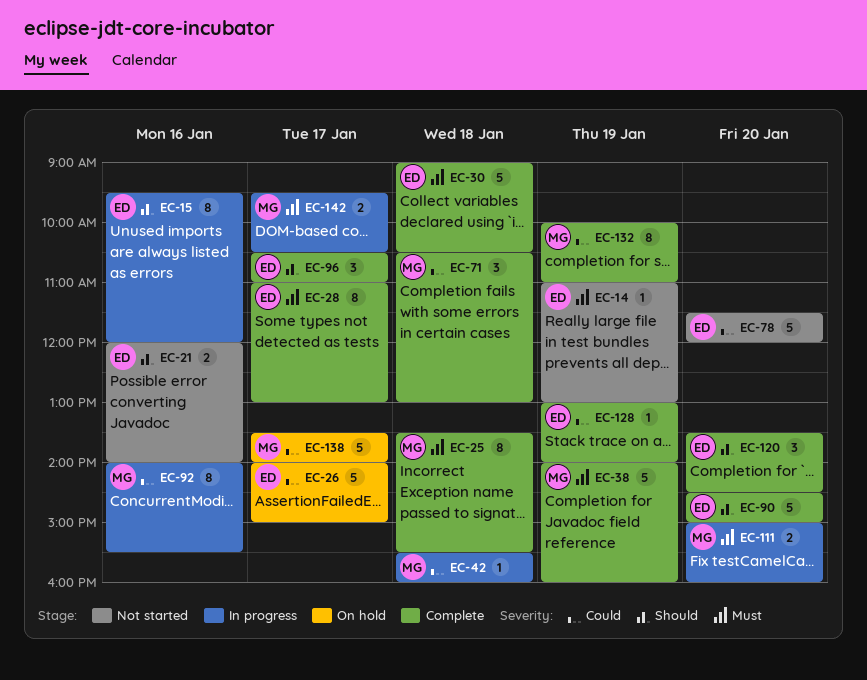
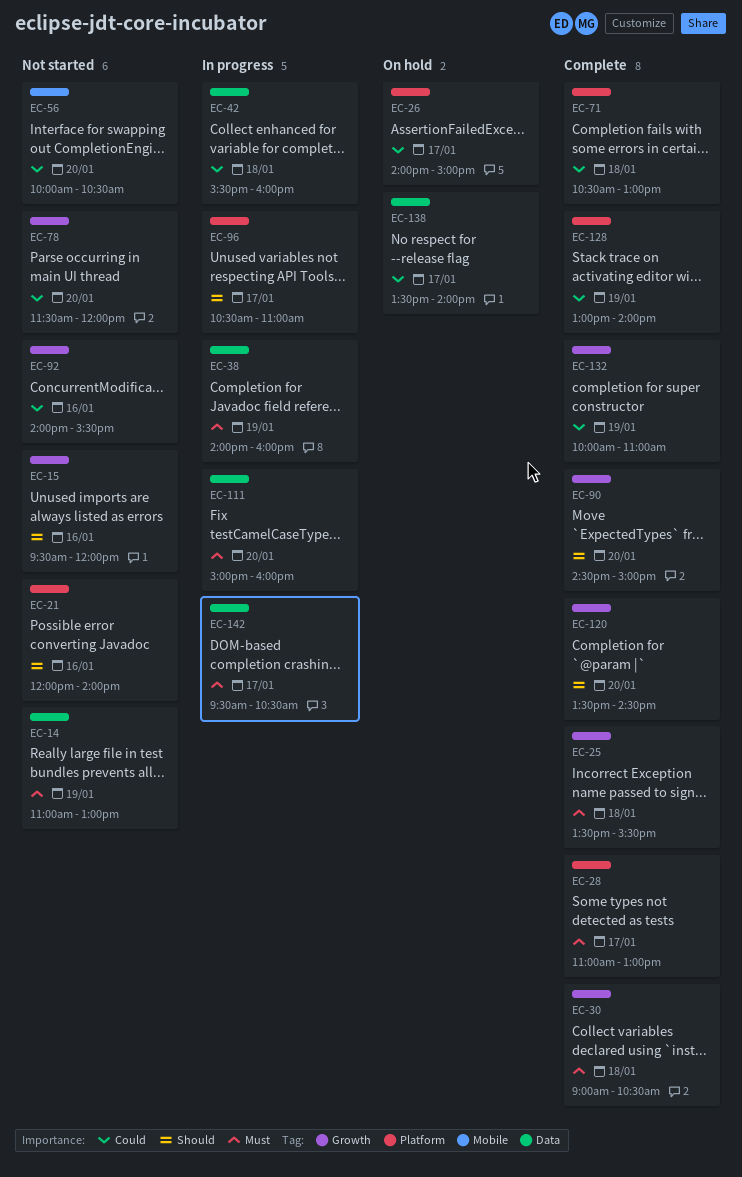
EC-15, status: In progress -> Not started
EC-38, status: Complete -> In progress
EC-56: none -> present
EC-92, status: In progress -> Not started
EC-96, status: Complete -> In progress

